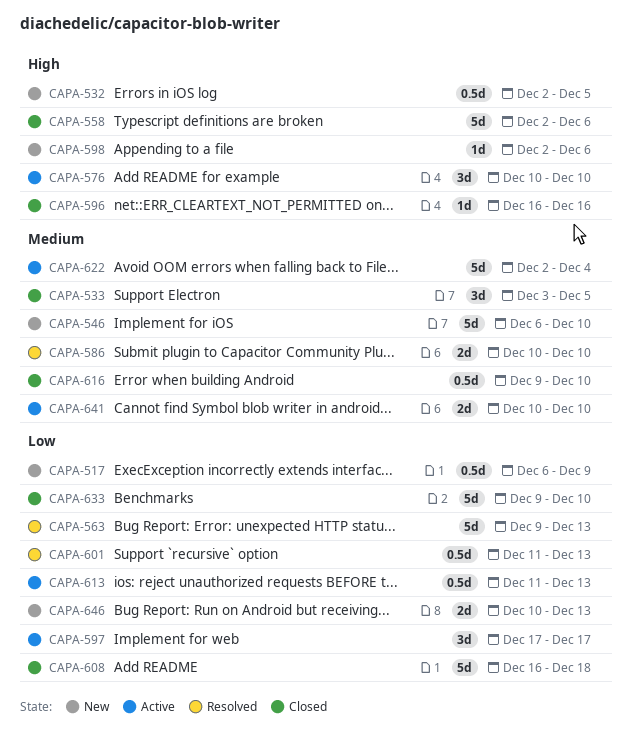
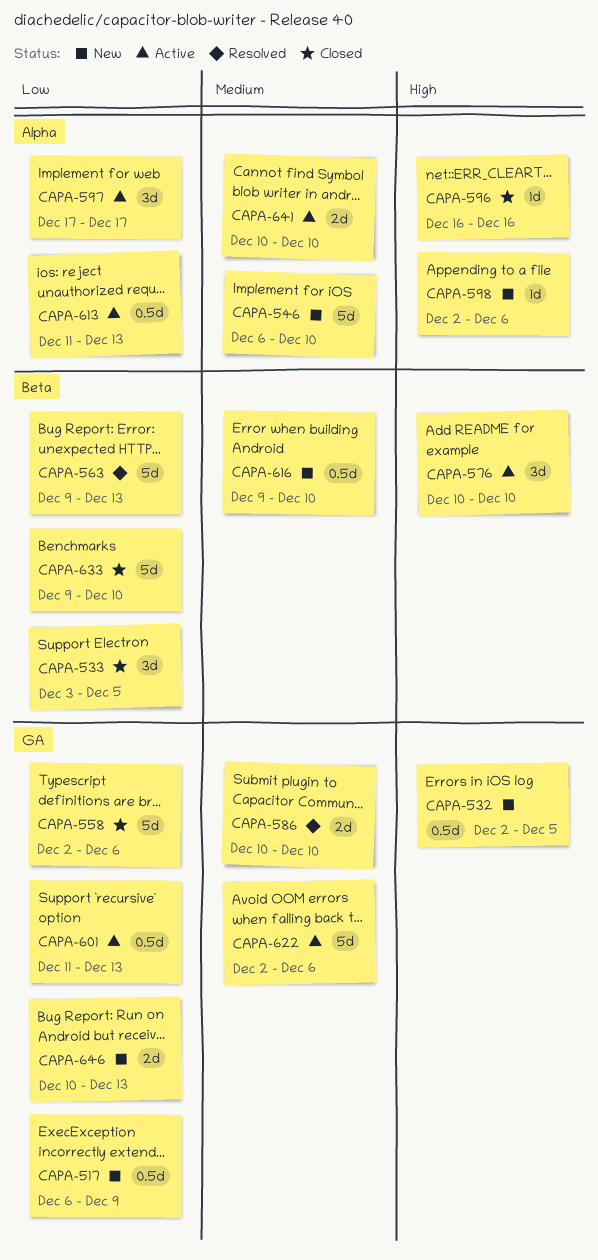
CAPA-533, priority: Medium -> Low
CAPA-558, priority: High -> Low
CAPA-601, status: Resolved -> Active
CAPA-608: present -> none
CAPA-616, status: Closed -> New
CAPA-622, due: Dec 4 -> Dec 6

